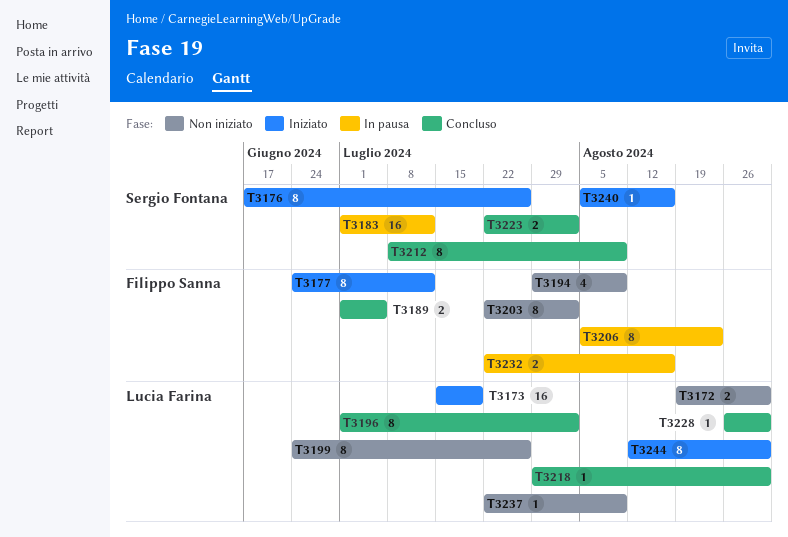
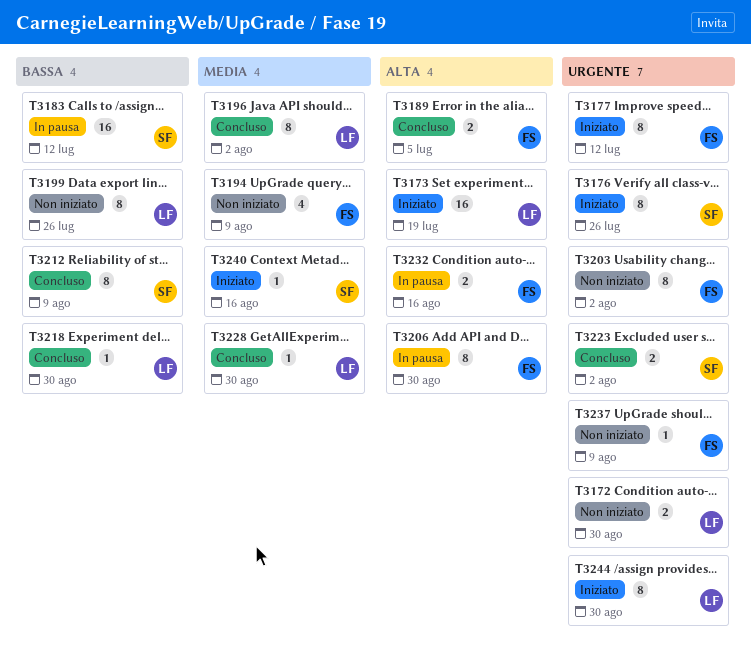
T3206, due: Aug 23 -> Aug 30
T3237, owner: Lucia Farina -> Filippo Sanna

